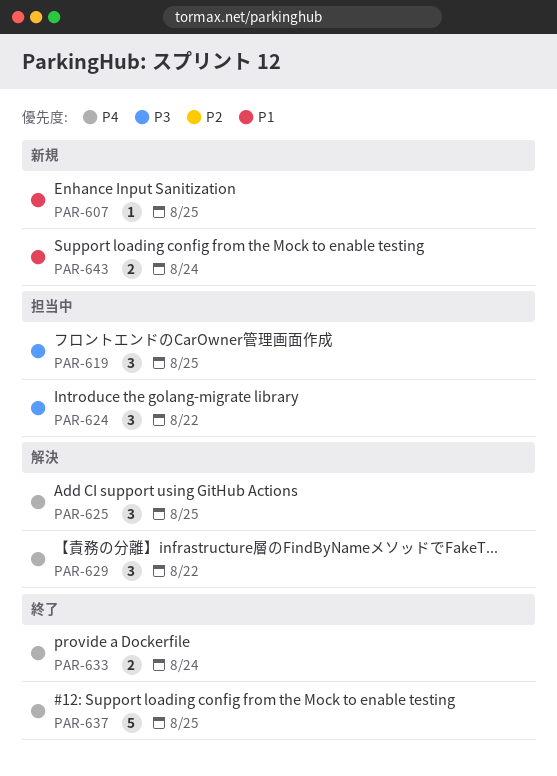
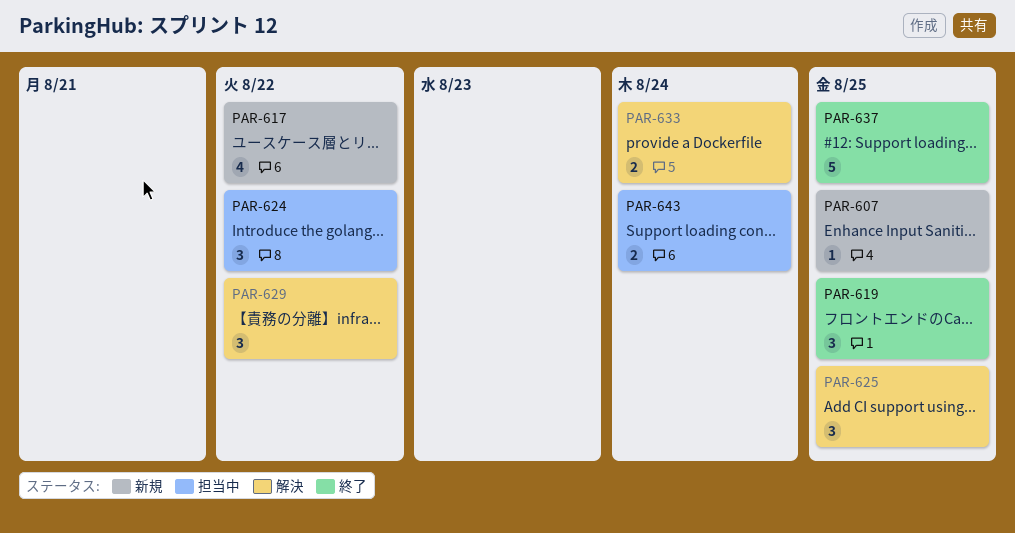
PAR-617: none -> present
PAR-619, status: 担当中 -> 終了
PAR-633, status: 終了 -> 解決
PAR-643, status: 新規 -> 担当中

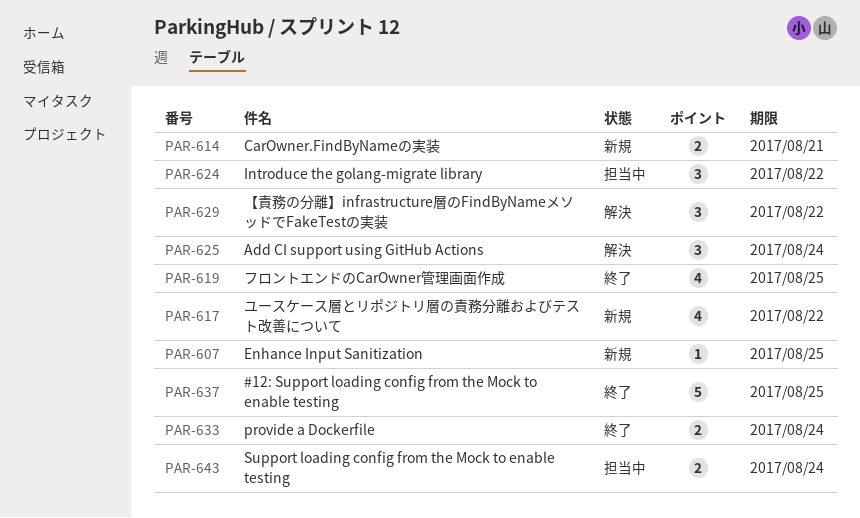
PAR-614: none -> present
PAR-619, estimate: 3 -> 4
PAR-625, due: Aug 25 -> Aug 24
PAR-633, status: 解決 -> 終了

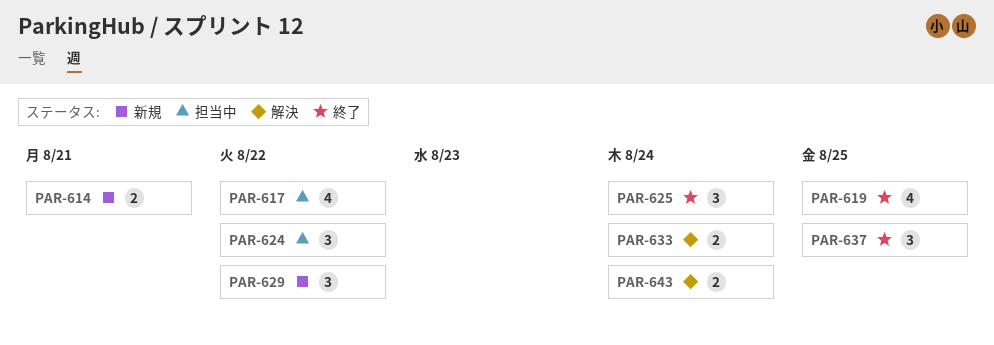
PAR-607: present -> none
PAR-617, status: 新規 -> 担当中
PAR-625, status: 解決 -> 終了
PAR-629, status: 解決 -> 新規
PAR-633, status: 終了 -> 解決
PAR-637, estimate: 5 -> 3
PAR-643, status: 担当中 -> 解決

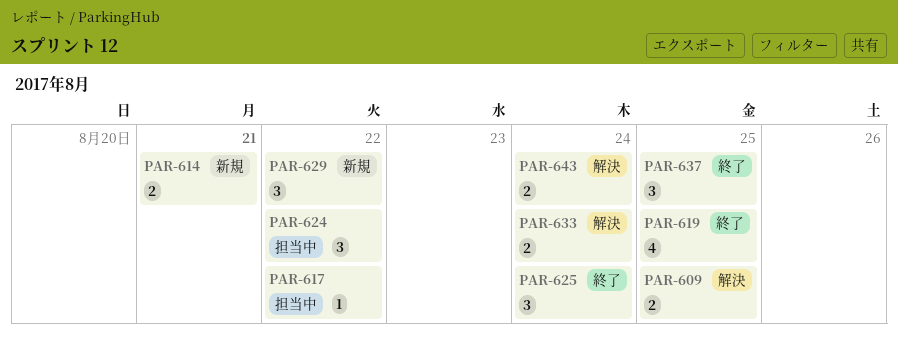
PAR-609: none -> present
PAR-617, estimate: 4 -> 1

